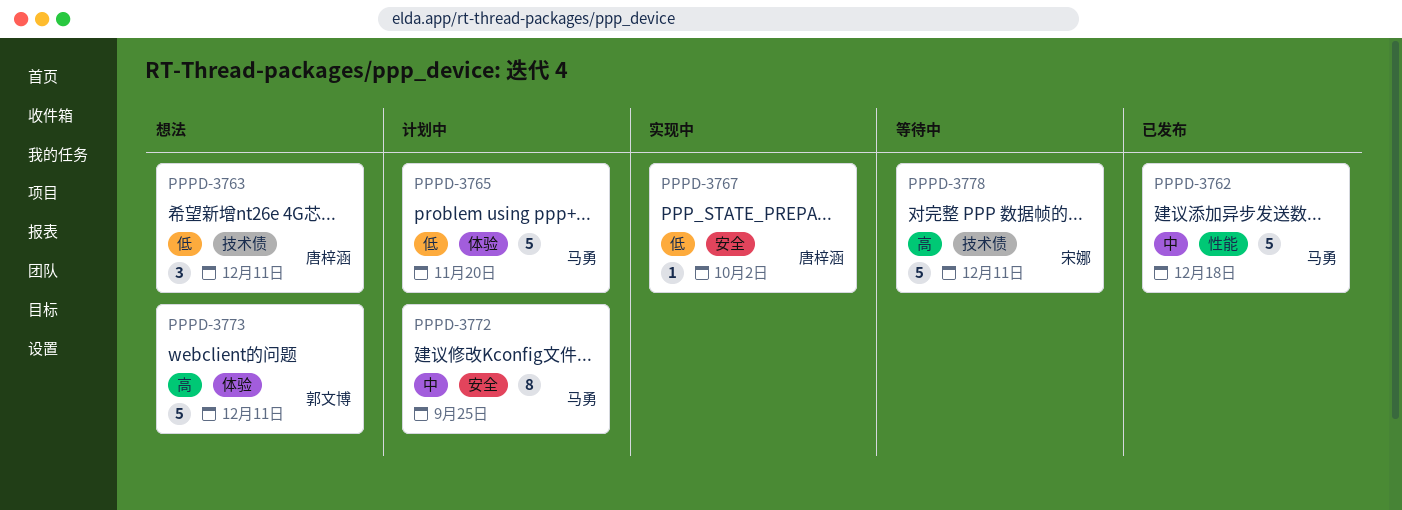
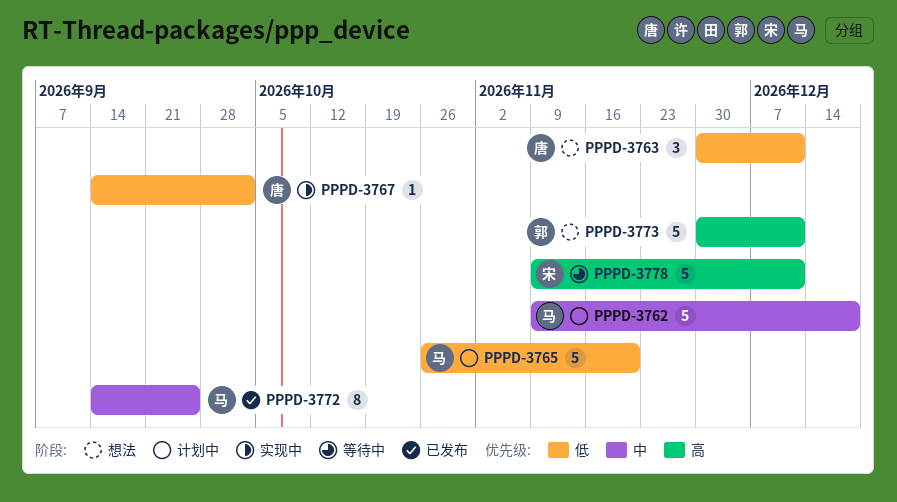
PPPD-3762, status: 已发布 -> 计划中
PPPD-3772, status: 计划中 -> 已发布

